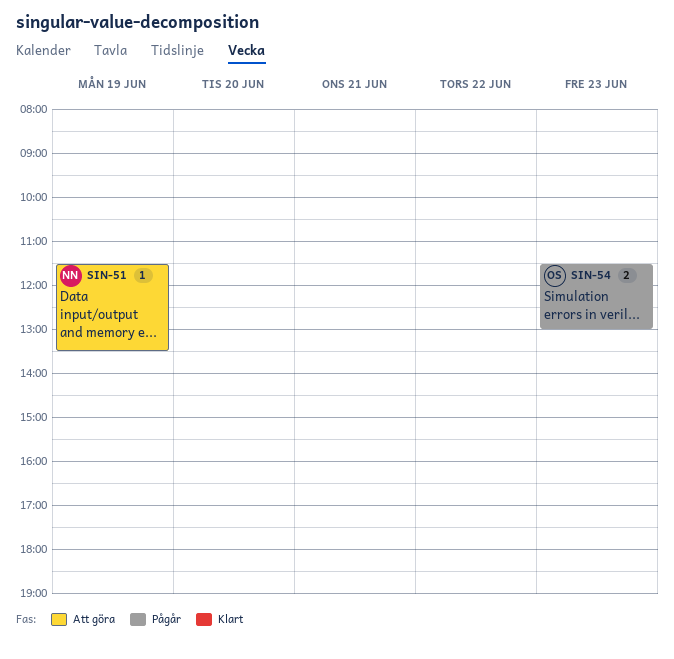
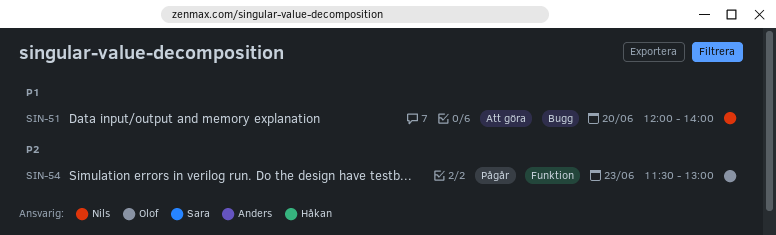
SIN-51, day: Jun 19 -> Jun 20
SIN-51, begins: 11:30 -> 12:00
SIN-51, ends: 13:30 -> 14:00

